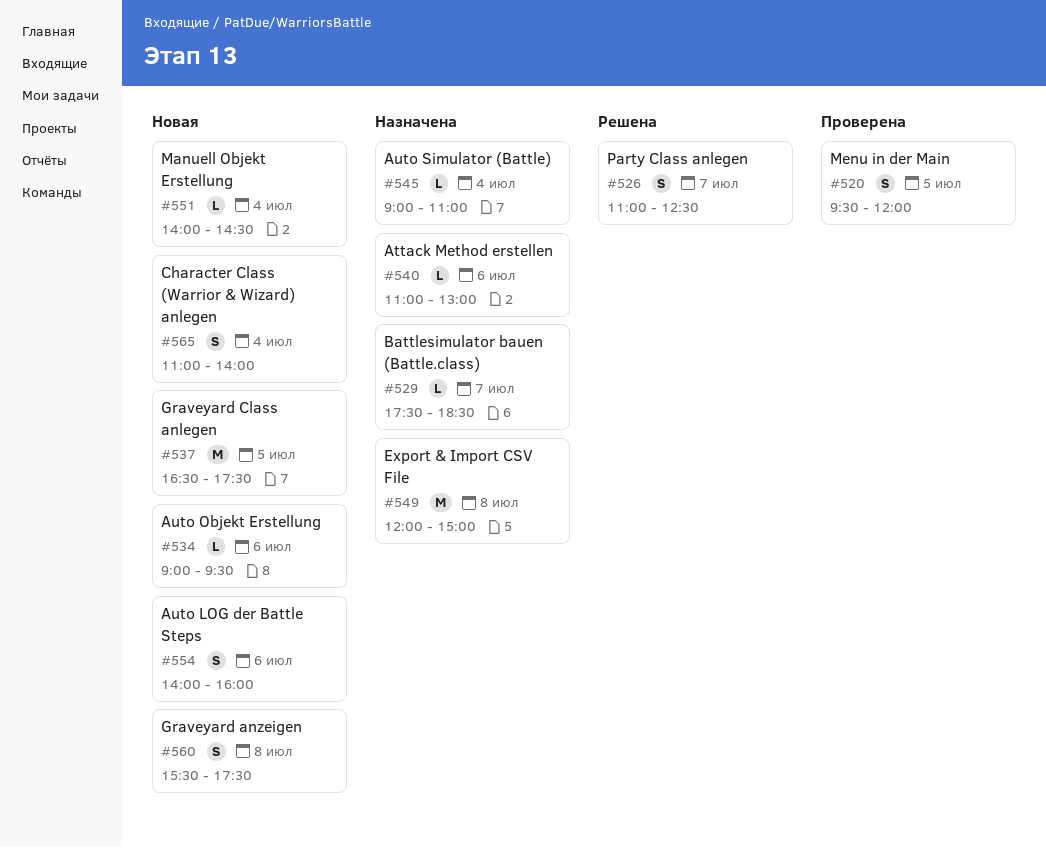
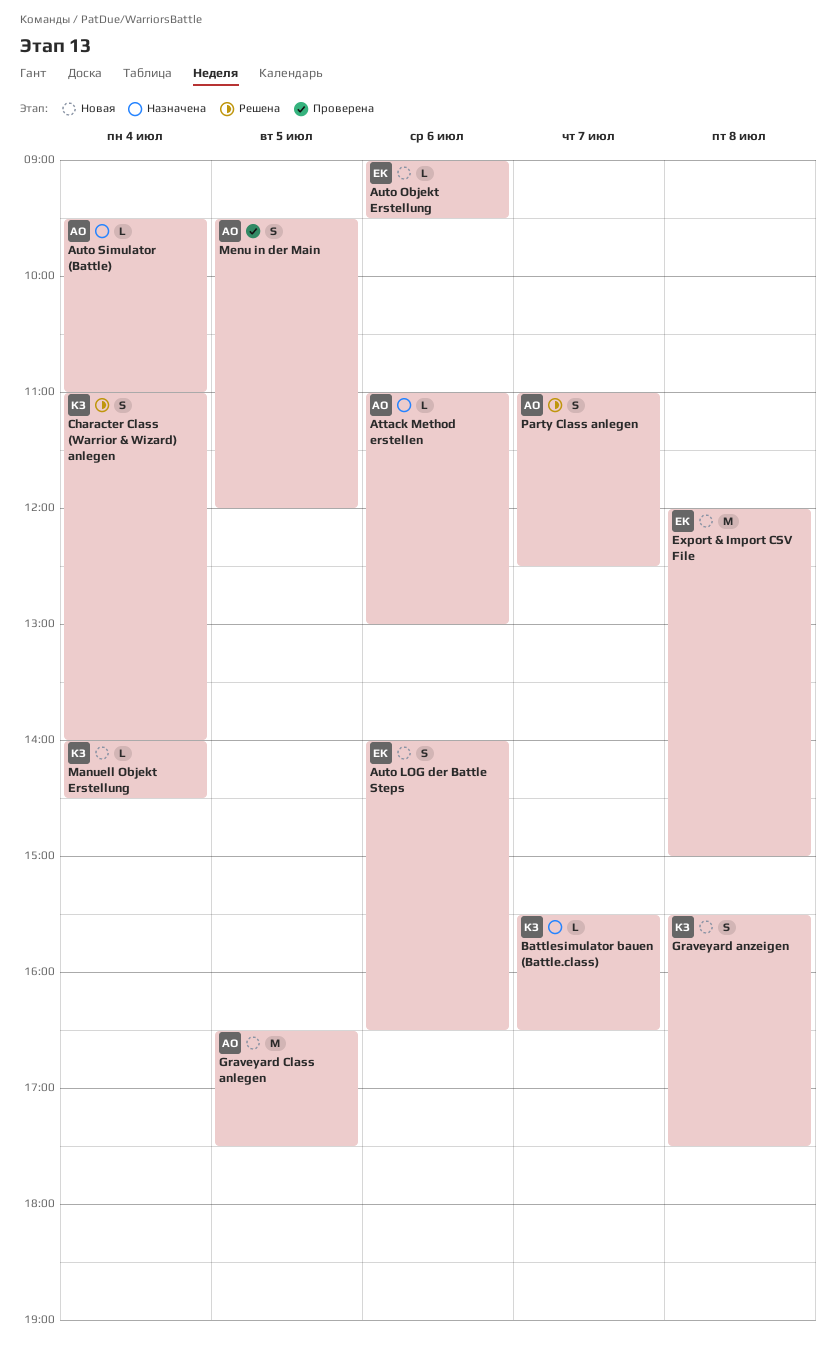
Auto LOG der Battle Steps, ends: 16:00 -> 16:30
Auto Simulator (Battle), begins: 09:00 -> 09:30
Battlesimulator bauen (Battle.class), begins: 17:30 -> 15:30
Battlesimulator bauen (Battle.class), ends: 18:30 -> 16:30
Character Class (Warrior & Wizard) anlegen, status: Новая -> Решена
Export & Import CSV File, status: Назначена -> Новая

